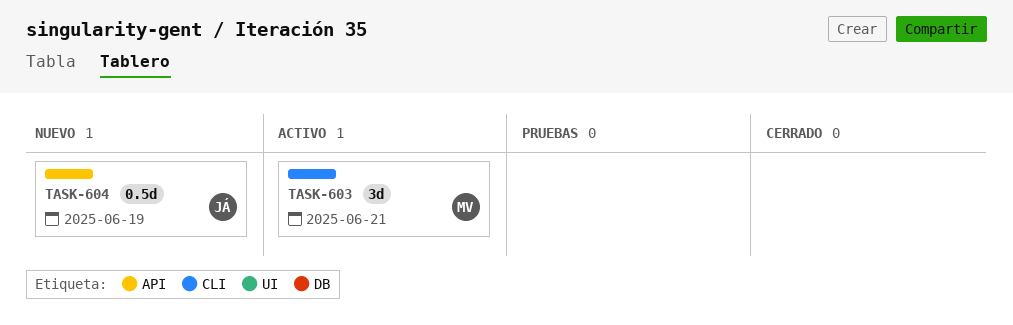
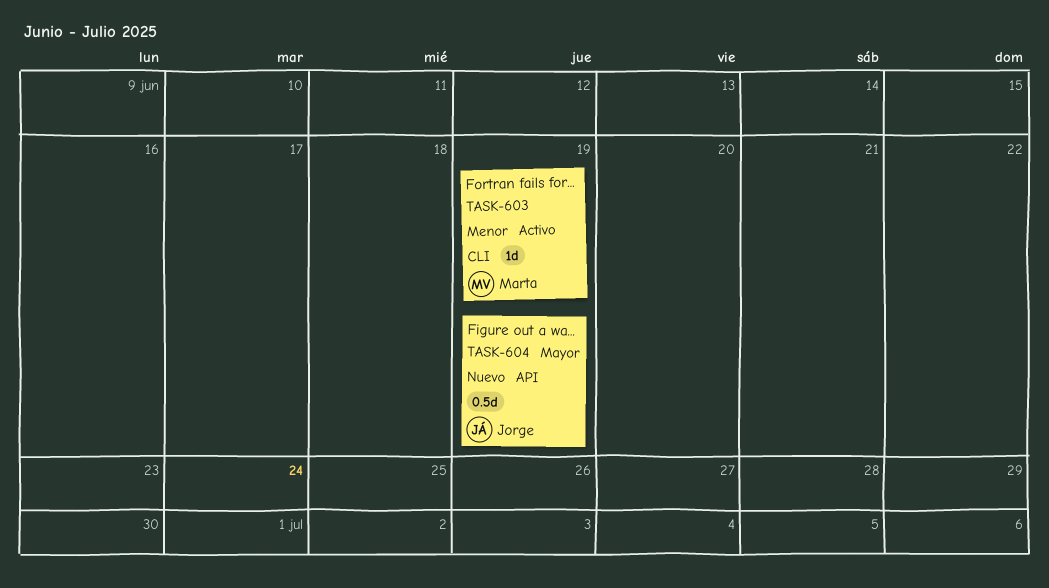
TASK-603, estimate: 3d -> 1d
TASK-603, due: Jun 21 -> Jun 19

